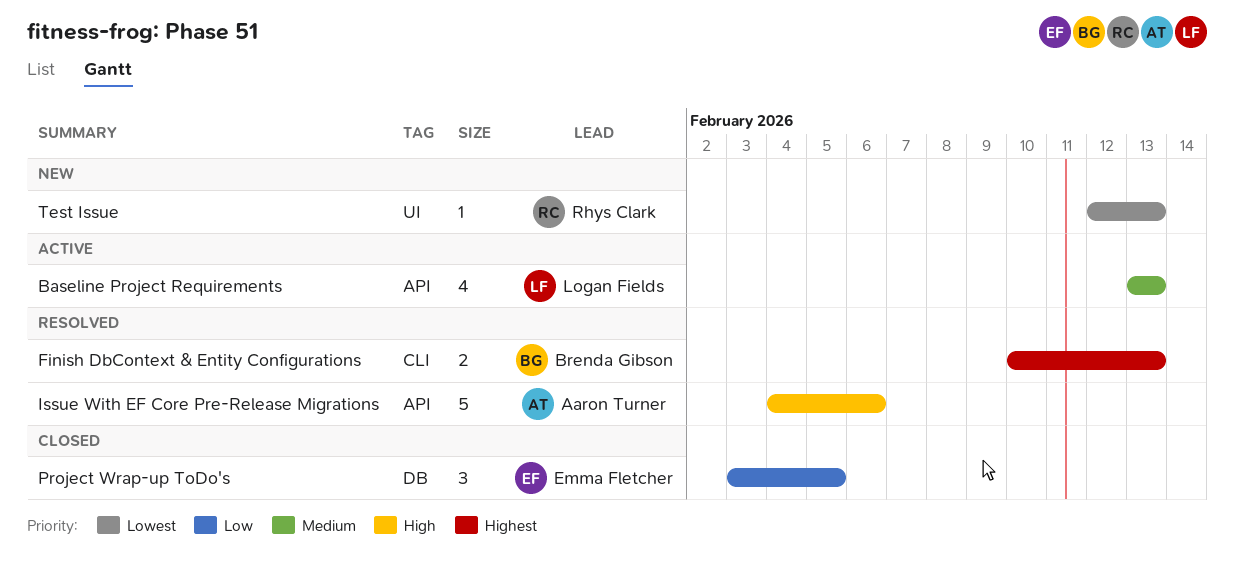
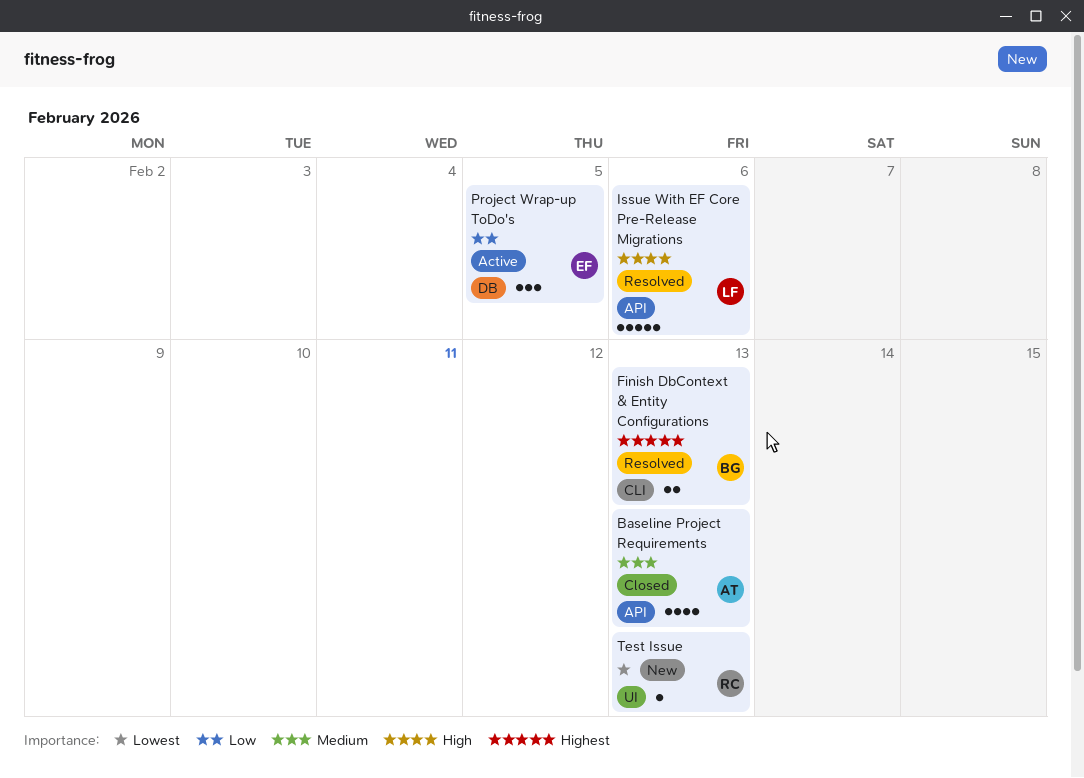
Baseline Project Requirements, status: Active -> Closed
Baseline Project Requirements, owner: Logan Fields -> Aaron Turner
Issue With EF Core Pre-Release Migrations, owner: Aaron Turner -> Logan Fields
Project Wrap-up ToDo's, status: Closed -> Active

